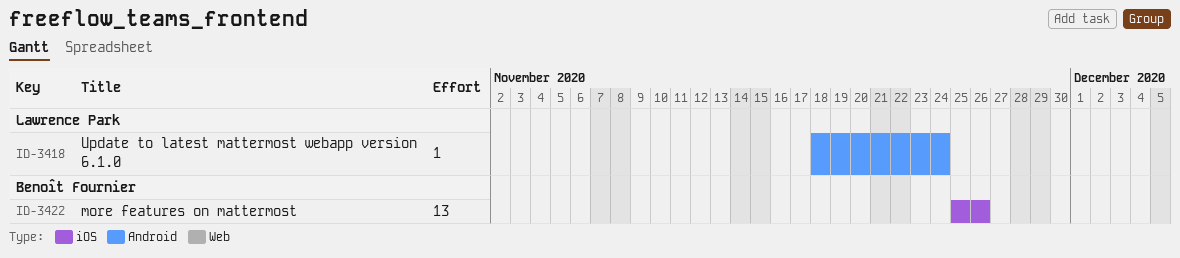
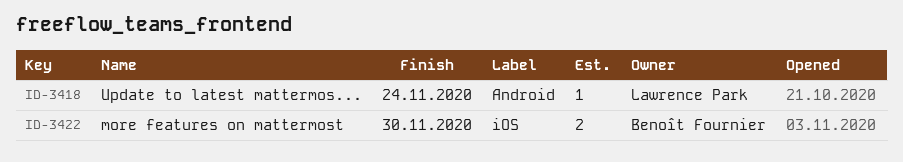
ID-3422, estimate: 13 -> 2
ID-3422, due: Nov 26 -> Nov 30

